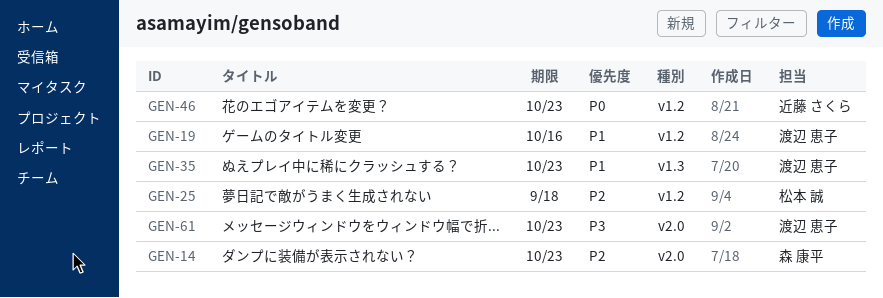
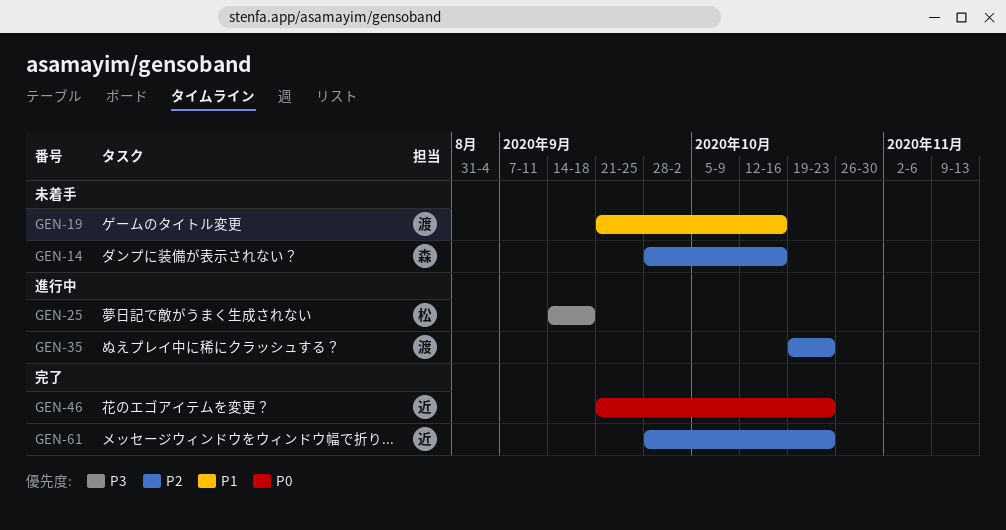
GEN-14, due: Oct 23 -> Oct 16
GEN-25, priority: P2 -> P3
GEN-35, priority: P1 -> P2
GEN-61, owner: 渡辺 恵子 -> 近藤 さくら
GEN-61, priority: P3 -> P2

